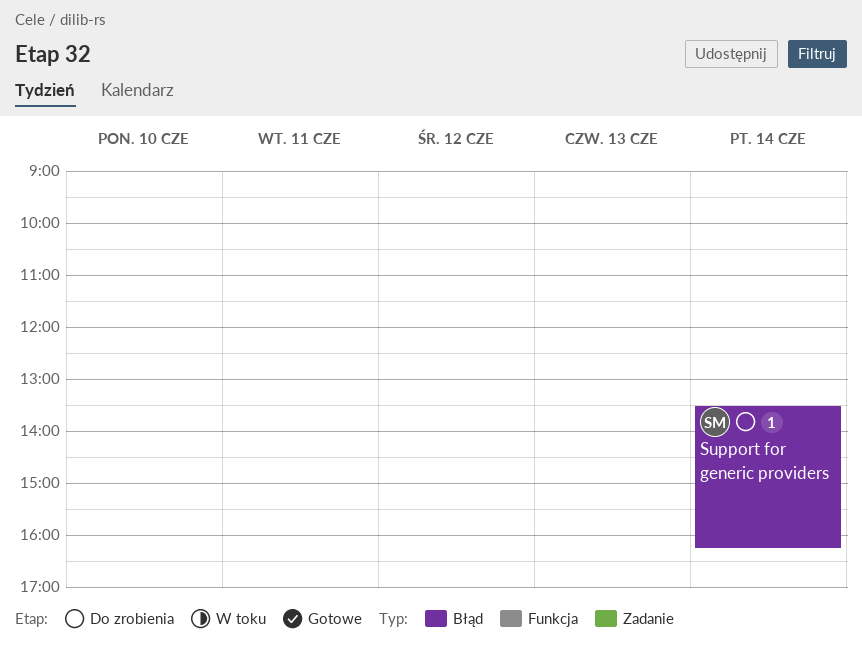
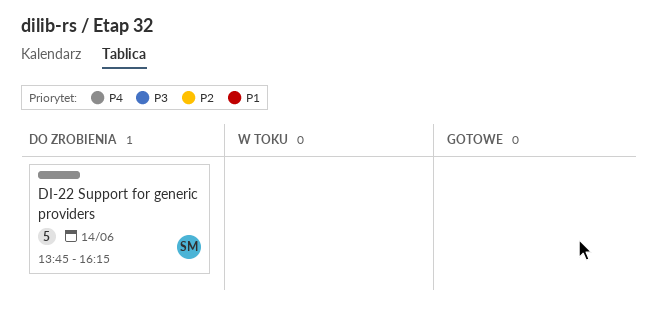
Support for generic providers, estimate: 1 -> 5
Support for generic providers, begins: 13:30 -> 13:45

